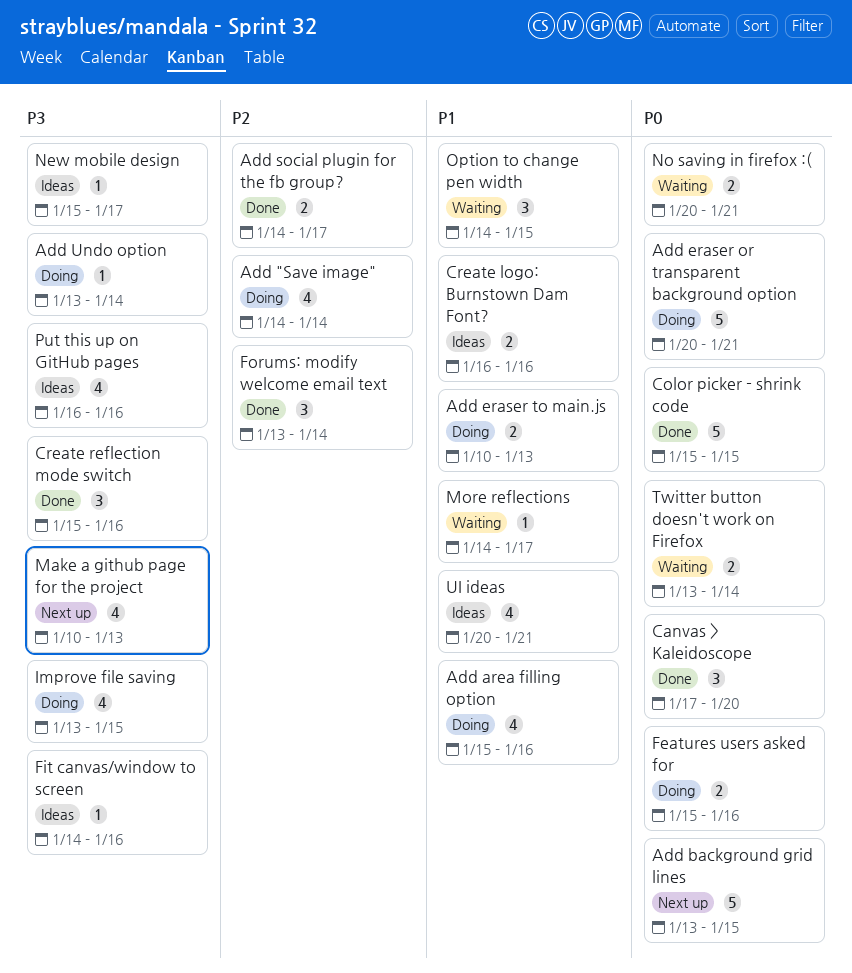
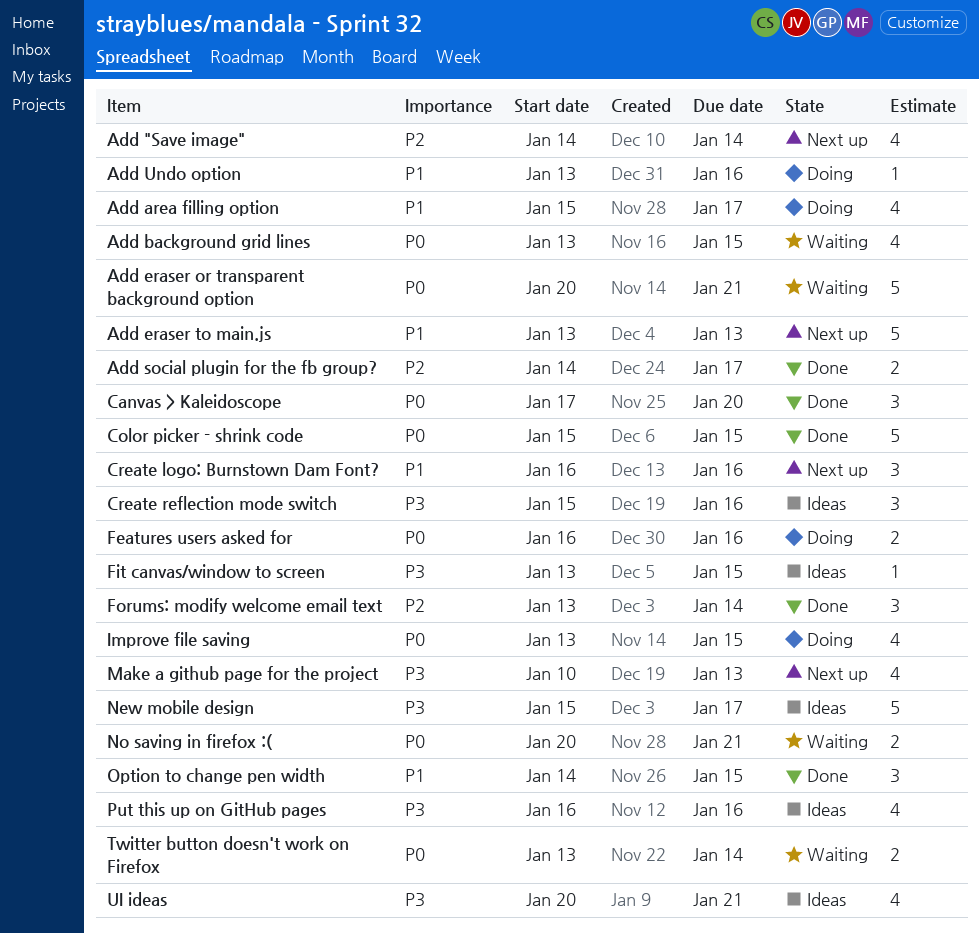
Add "Save image", status: Doing -> Next up
Add area filling option, due: Jan 16 -> Jan 17
Add background grid lines, status: Next up -> Waiting
Add background grid lines, estimate: 5 -> 4
Add eraser or transparent background option, status: Doing -> Waiting
Add eraser to main.js, status: Doing -> Next up
Add eraser to main.js, estimate: 2 -> 5
Add eraser to main.js, start: Jan 10 -> Jan 13
Add Undo option, priority: P3 -> P1
Add Undo option, due: Jan 14 -> Jan 16
Create logo: Burnstown Dam Font?, status: Ideas -> Next up
Create logo: Burnstown Dam Font?, estimate: 2 -> 3
Create reflection mode switch, status: Done -> Ideas
Features users asked for, start: Jan 15 -> Jan 16
Fit canvas/window to screen, start: Jan 14 -> Jan 13
Fit canvas/window to screen, due: Jan 16 -> Jan 15
Improve file saving, priority: P3 -> P0
More reflections: present -> none
New mobile design, estimate: 1 -> 5
Option to change pen width, status: Waiting -> Done
UI ideas, priority: P1 -> P3

